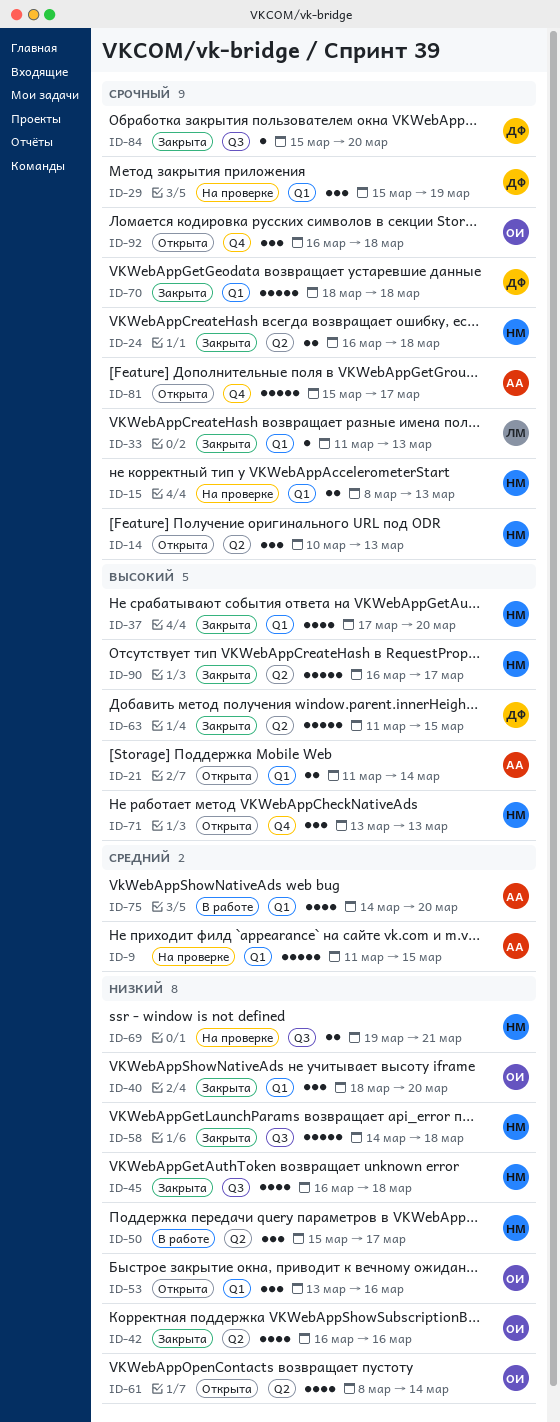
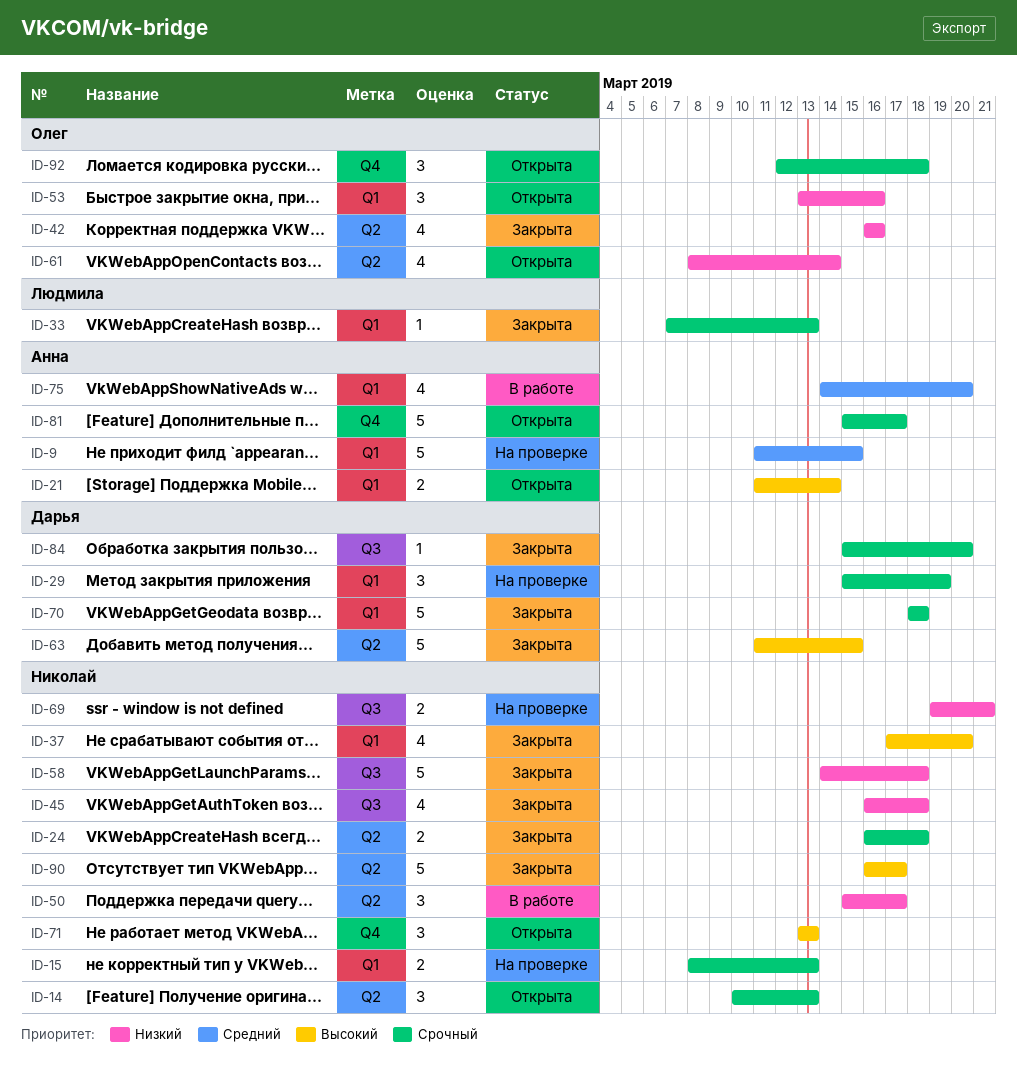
ID-33, start: Mar 11 -> Mar 7
ID-40: present -> none
ID-92, start: Mar 16 -> Mar 12

